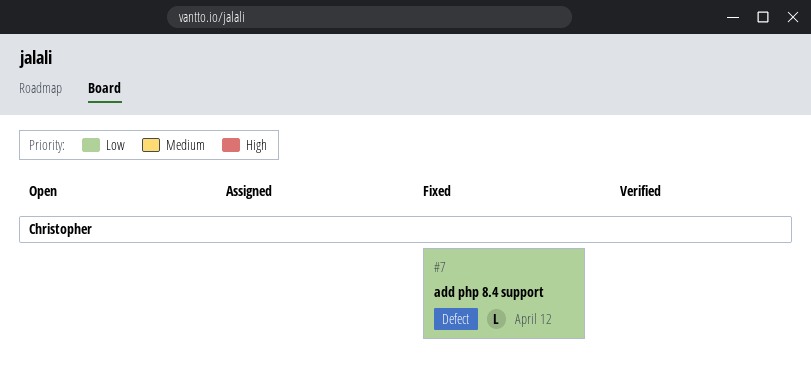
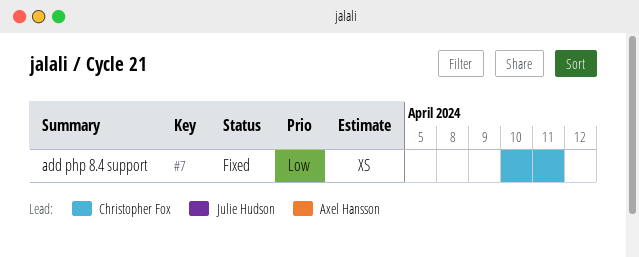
#7, estimate: L -> XS
#7, due: Apr 12 -> Apr 11

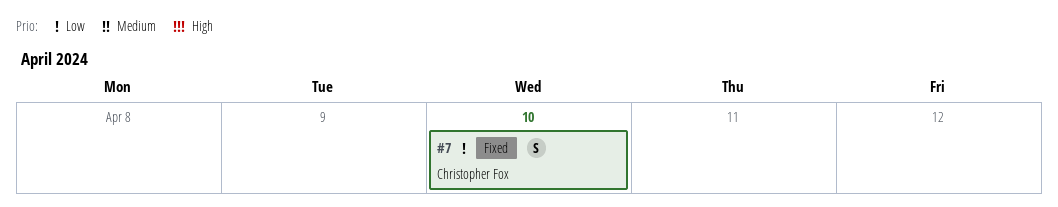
#7, estimate: XS -> S
#7, due: Apr 11 -> Apr 10

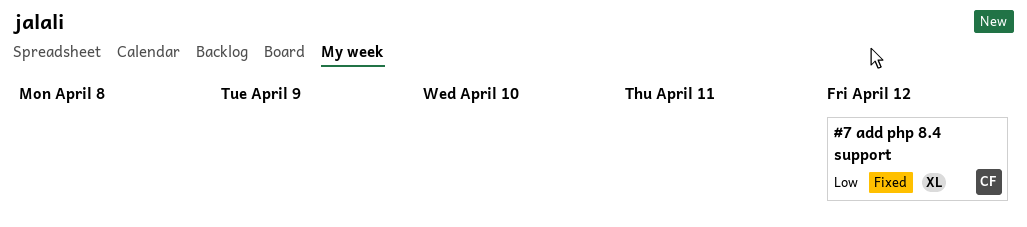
#7, estimate: S -> XL
#7, due: Apr 10 -> Apr 12

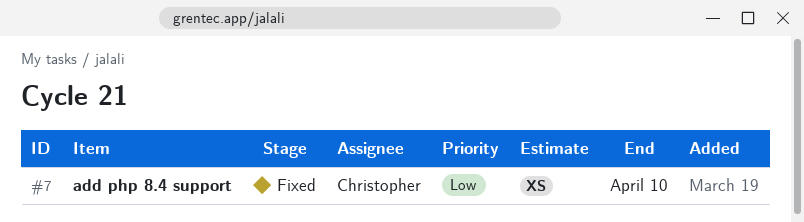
#7, estimate: XL -> XS
#7, due: Apr 12 -> Apr 10

